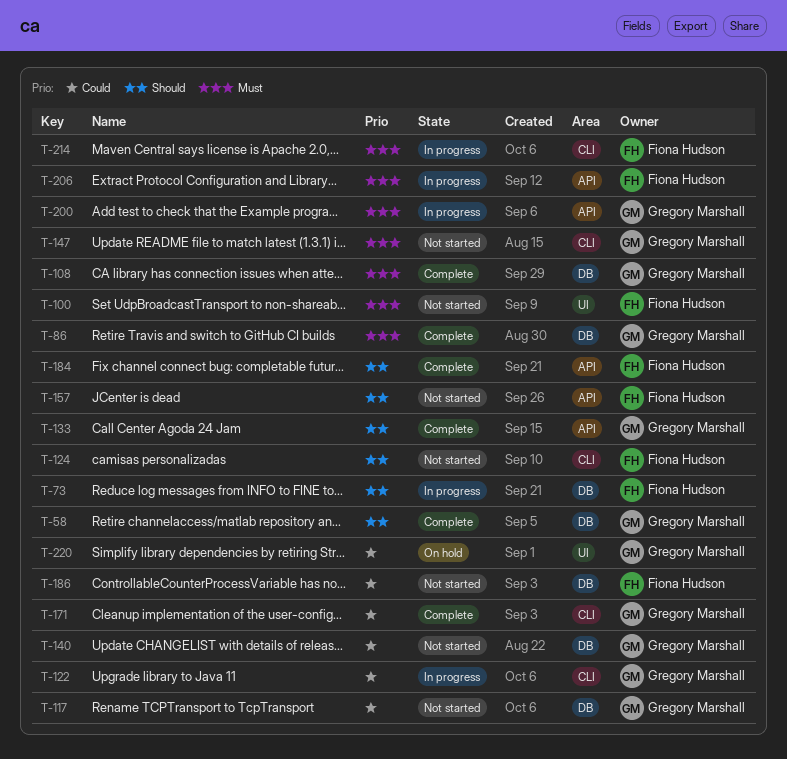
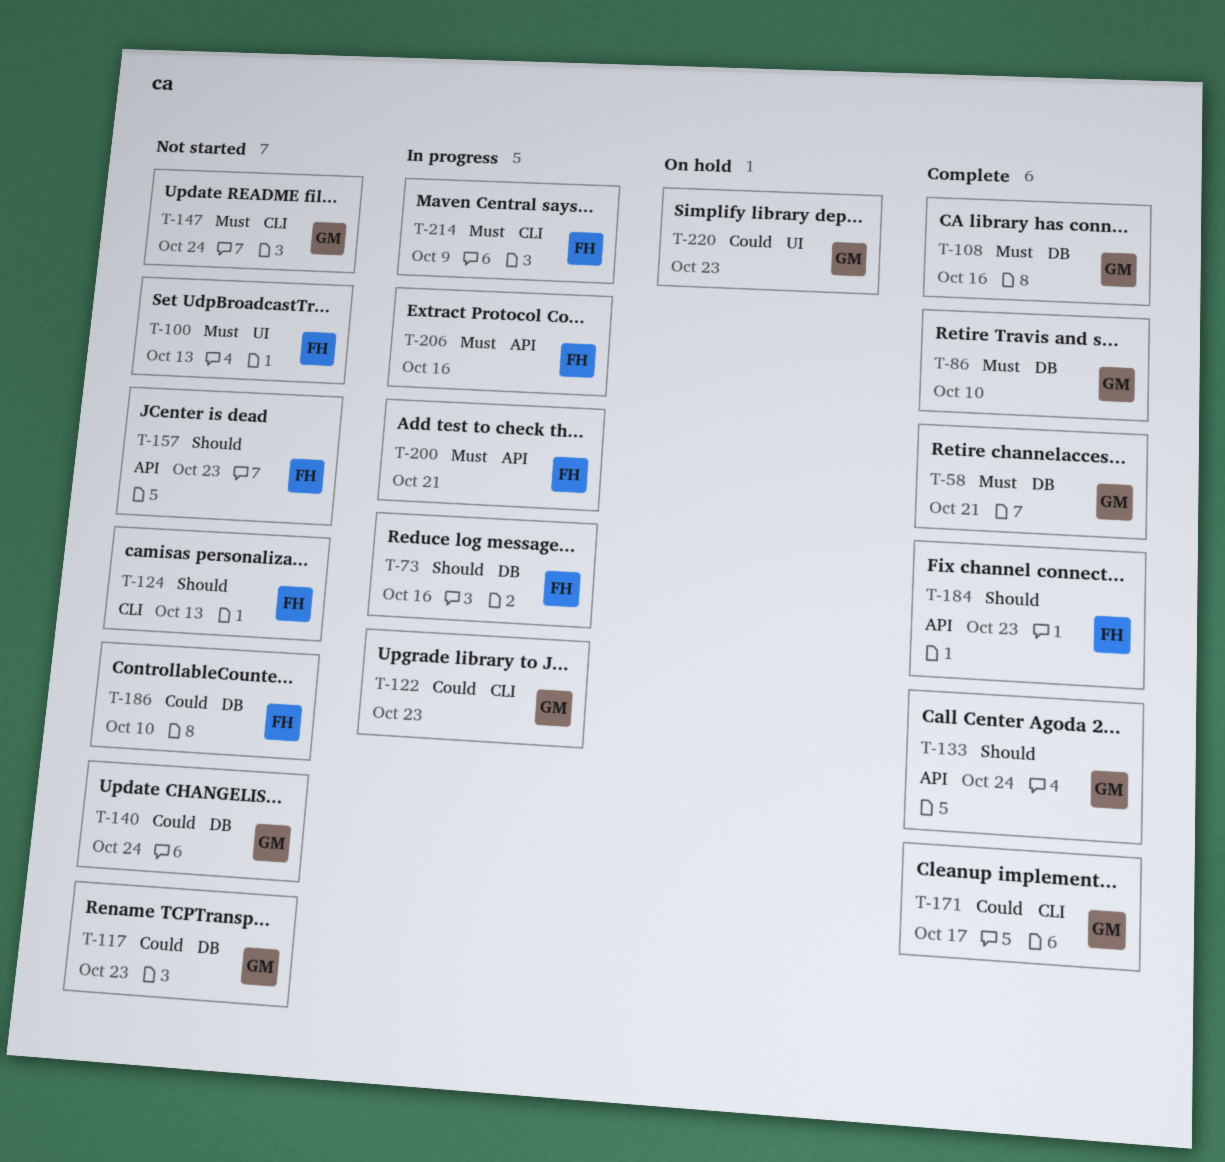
T-58, priority: Should -> Must
T-200, owner: Gregory Marshall -> Fiona Hudson

